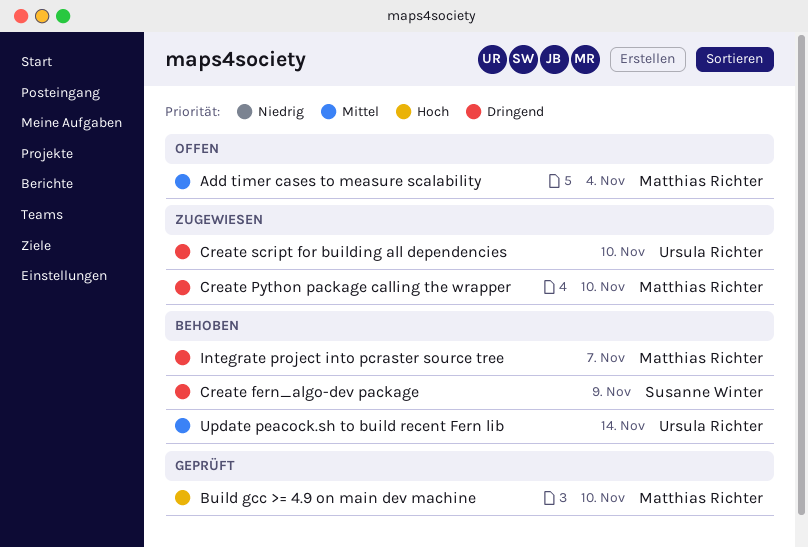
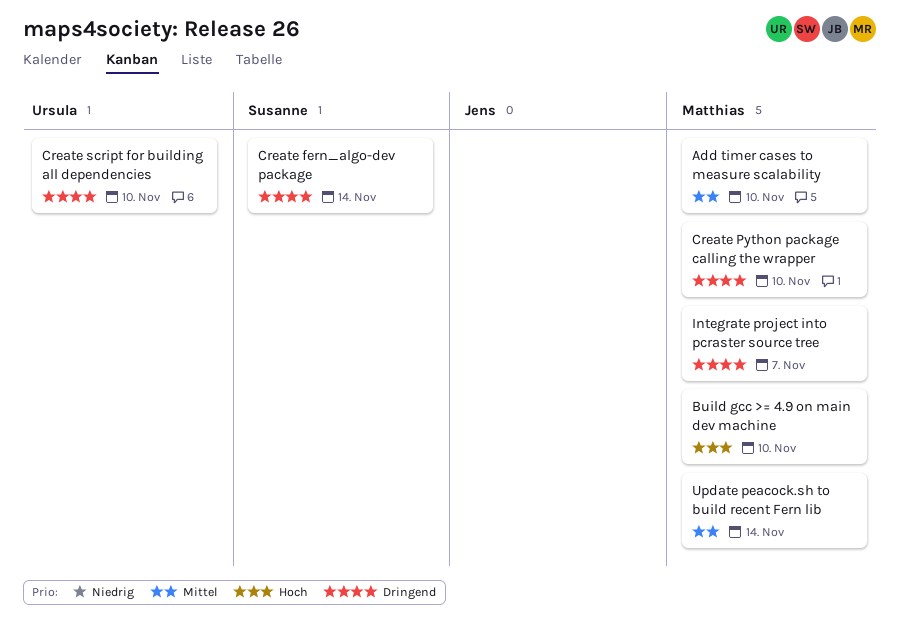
Add timer cases to measure scalability, due: Nov 4 -> Nov 10
Create fern_algo-dev package, due: Nov 9 -> Nov 14
Update peacock.sh to build recent Fern lib, owner: Ursula Richter -> Matthias Richter

